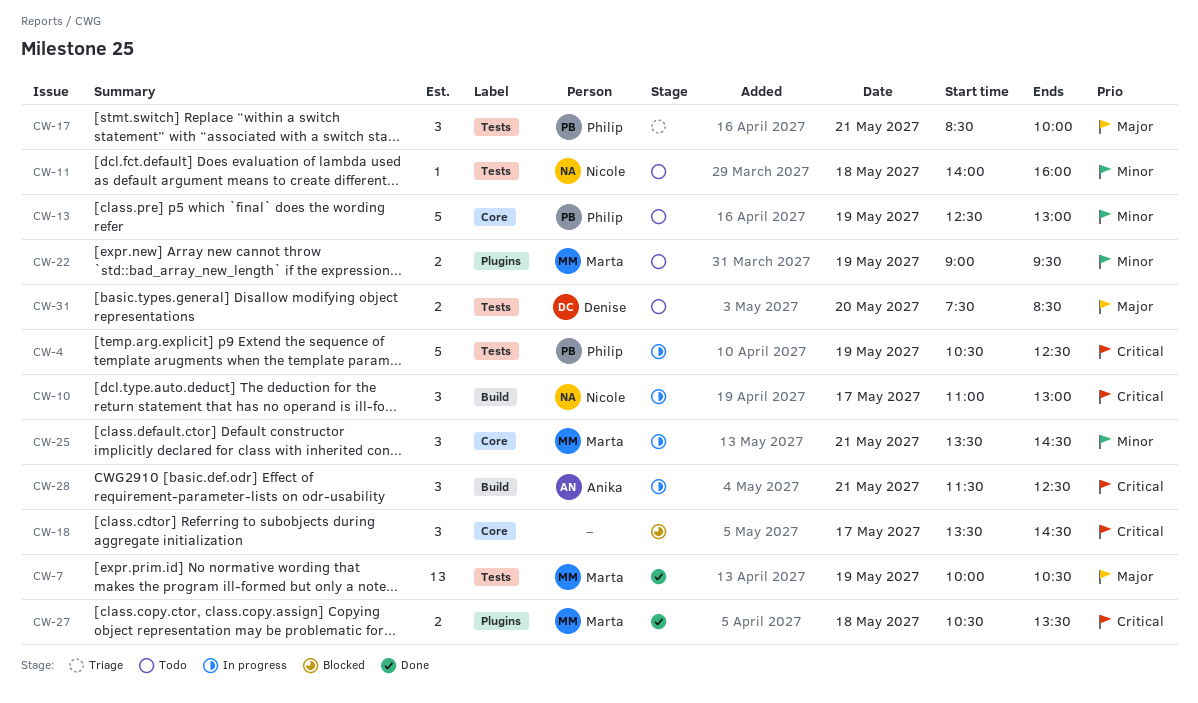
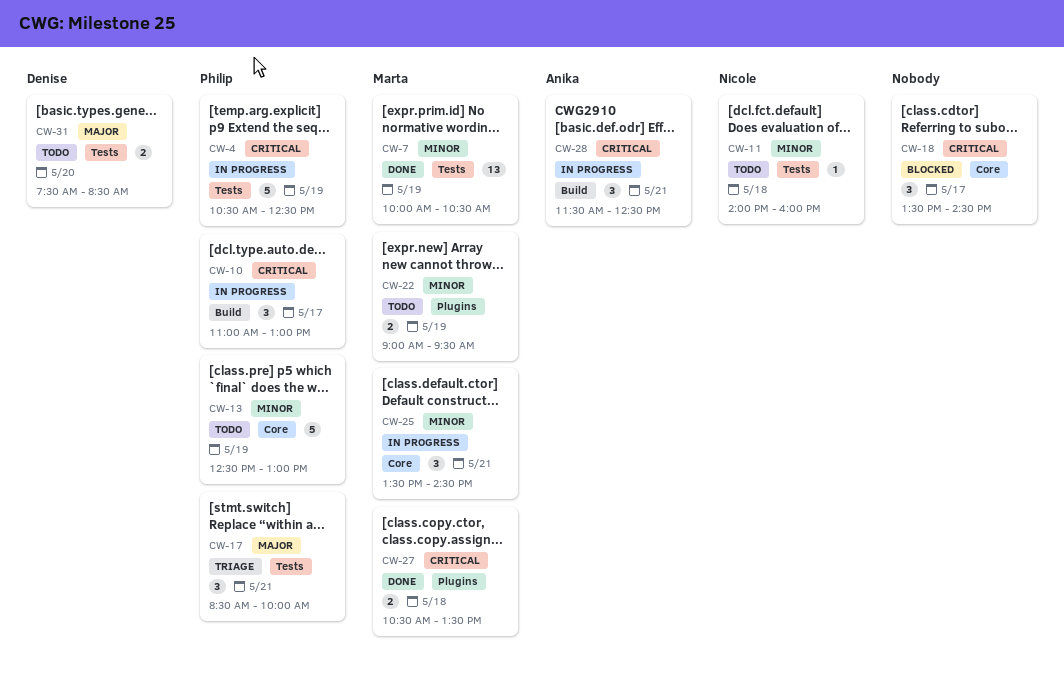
CW-7, priority: Major -> Minor
CW-10, owner: Nicole -> Philip

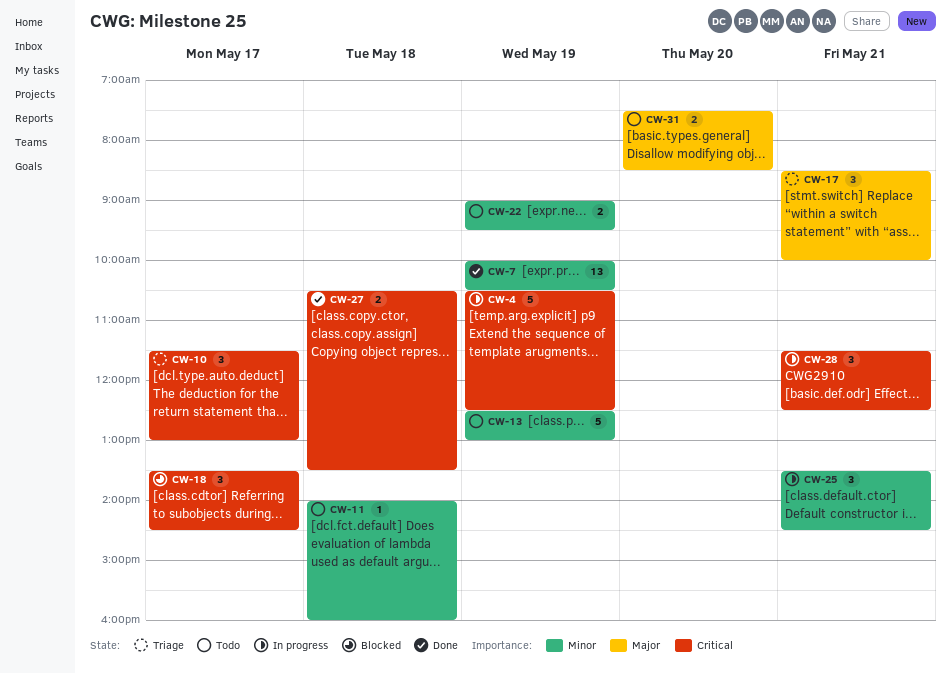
CW-10, status: In progress -> Triage
CW-10, begins: 11:00 -> 11:30

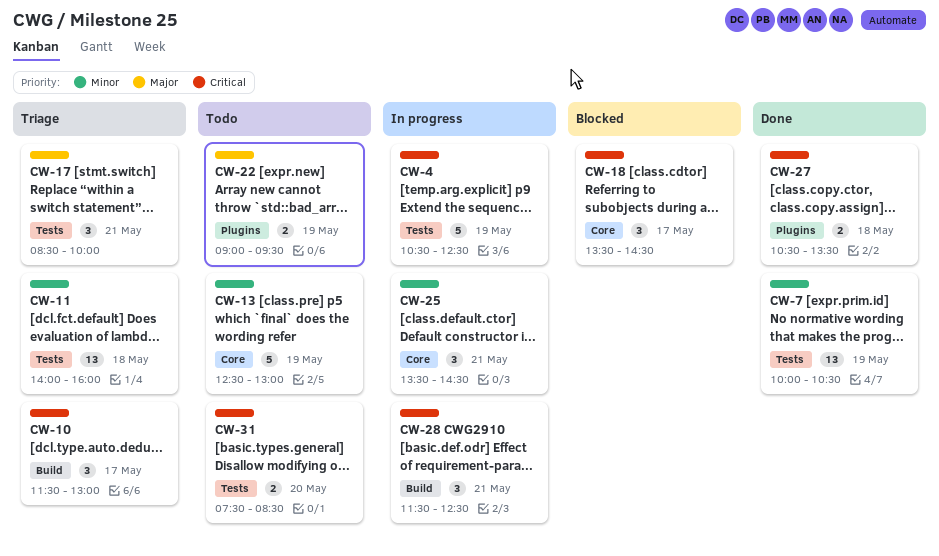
CW-11, status: Todo -> Triage
CW-11, estimate: 1 -> 13
CW-22, priority: Minor -> Major
CW-31, priority: Major -> Critical

